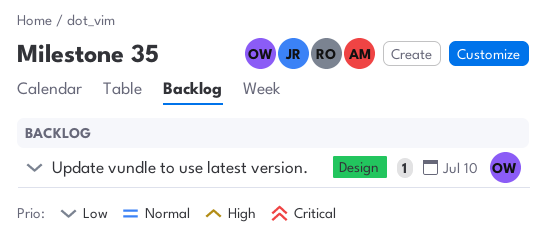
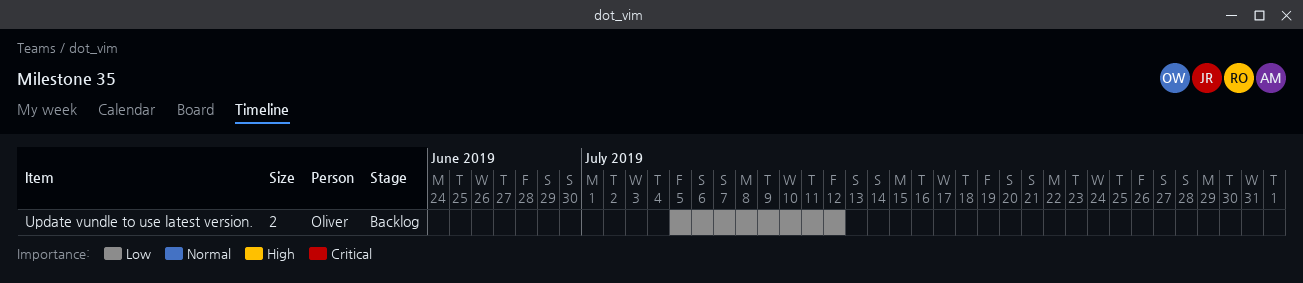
Update vundle to use latest version., estimate: 1 -> 2
Update vundle to use latest version., due: Jul 10 -> Jul 12

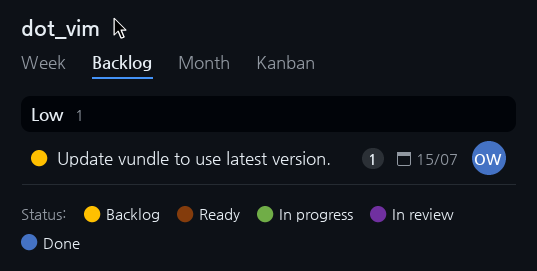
Update vundle to use latest version., estimate: 2 -> 1
Update vundle to use latest version., due: Jul 12 -> Jul 15

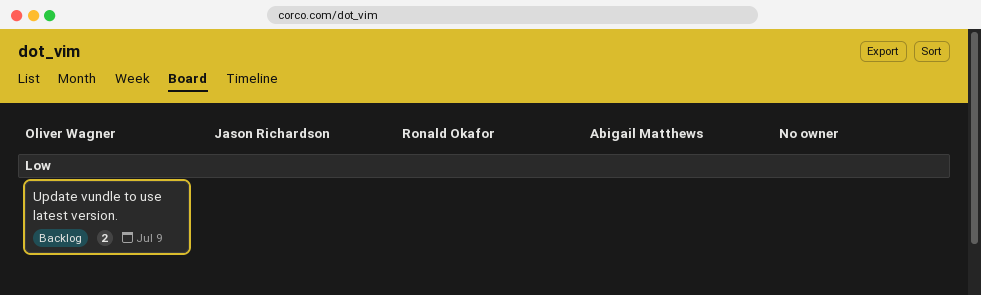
Update vundle to use latest version., estimate: 1 -> 2
Update vundle to use latest version., due: Jul 15 -> Jul 9

